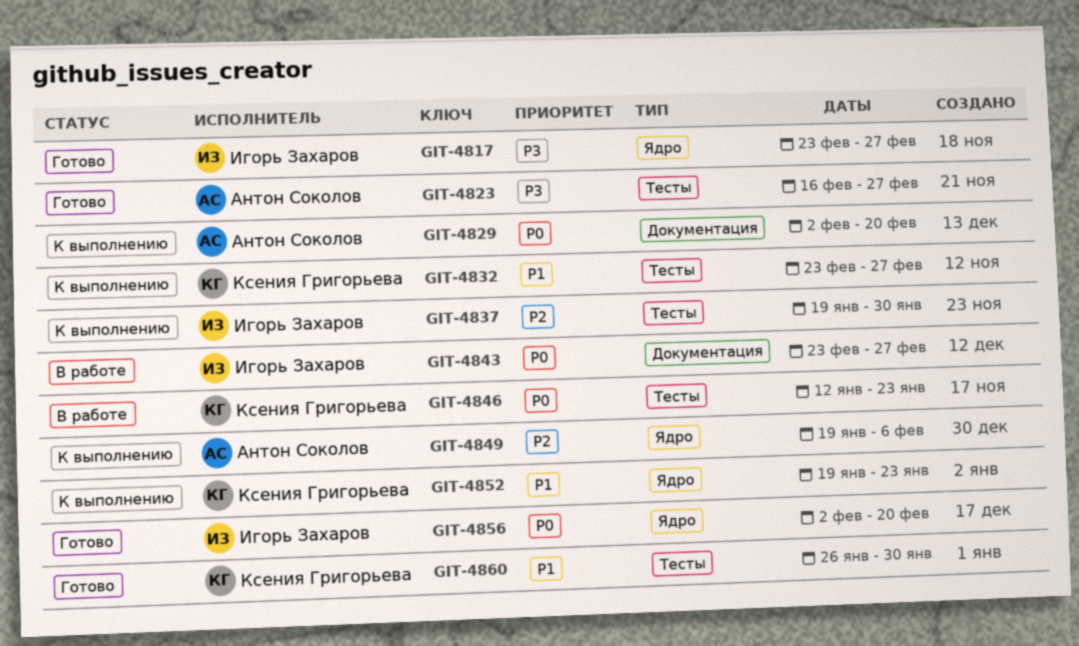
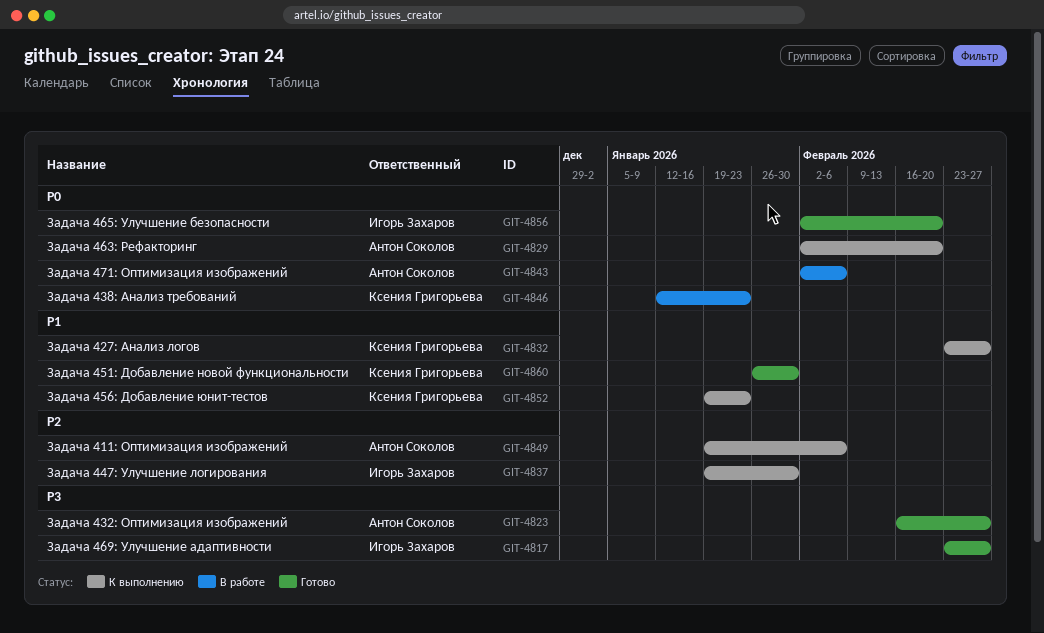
GIT-4843, owner: Игорь Захаров -> Антон Соколов
GIT-4843, start: Feb 23 -> Feb 2
GIT-4843, due: Feb 27 -> Feb 6

